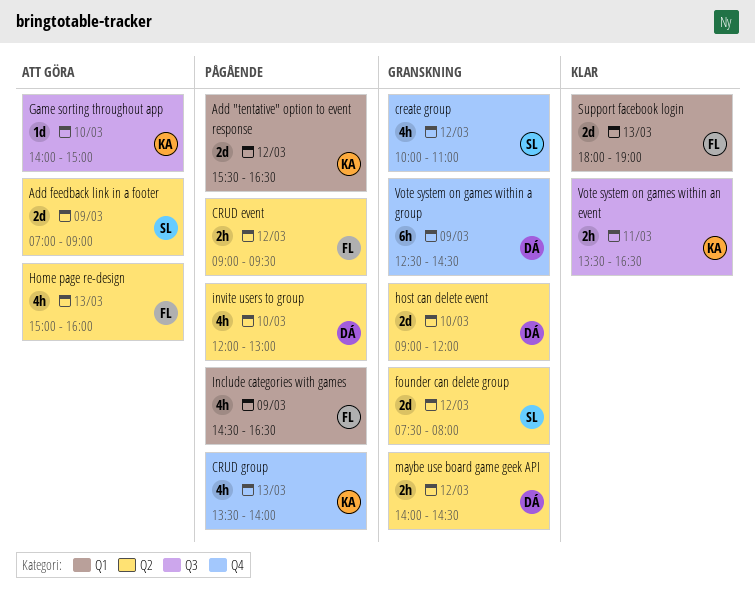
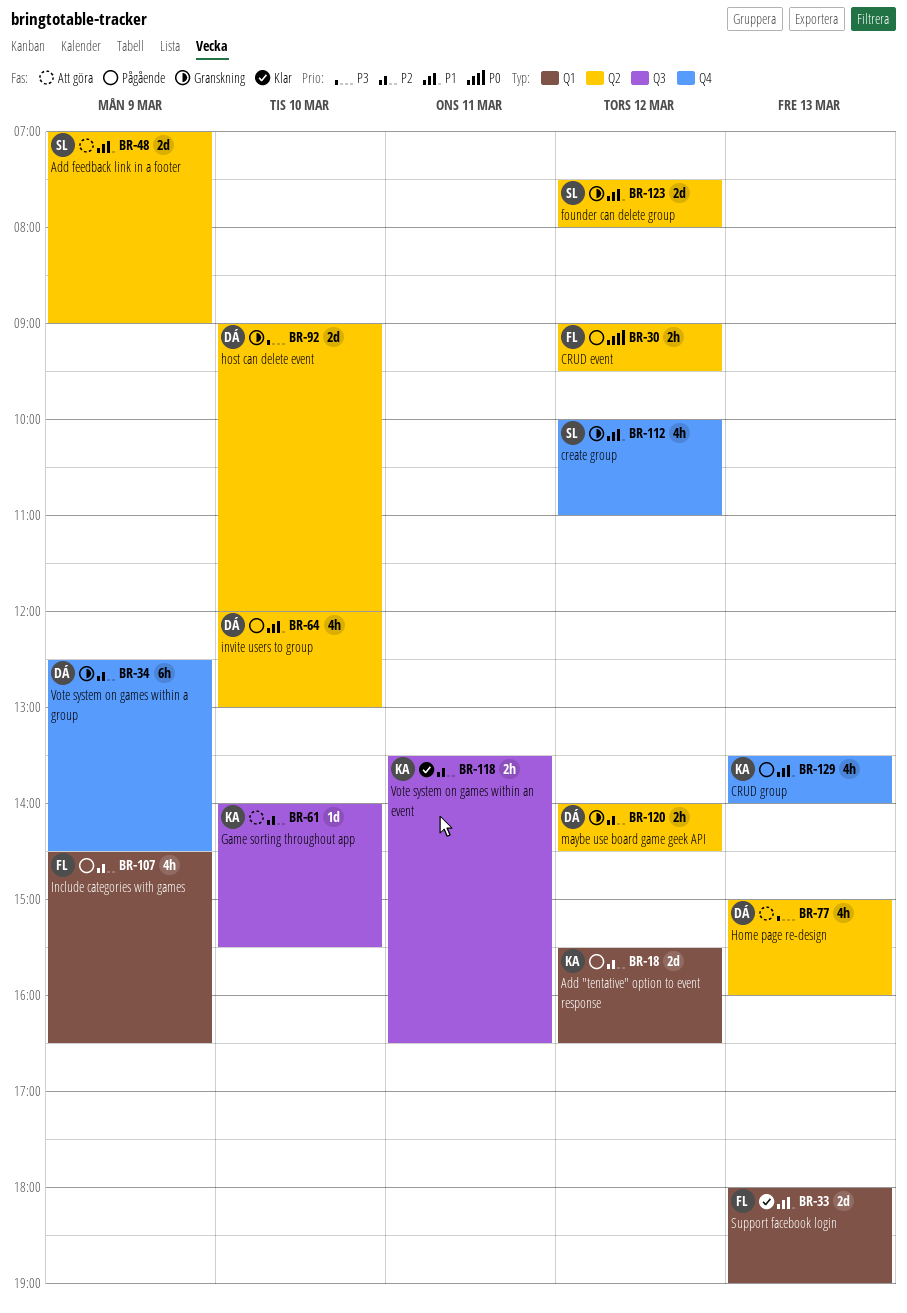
Game sorting throughout app, ends: 15:00 -> 15:30
Home page re-design, owner: FL -> DÁ

